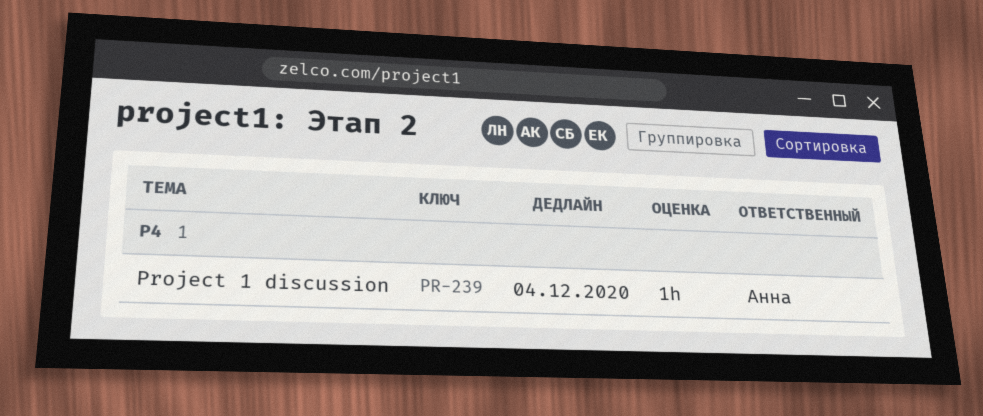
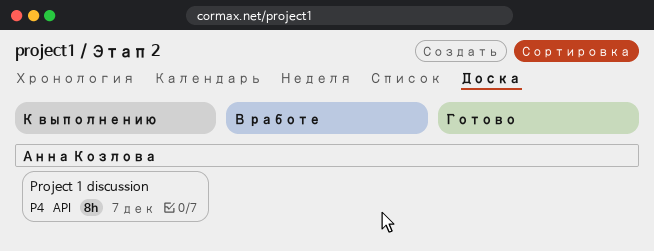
Project 1 discussion, estimate: 1h -> 8h
Project 1 discussion, due: Dec 4 -> Dec 7

